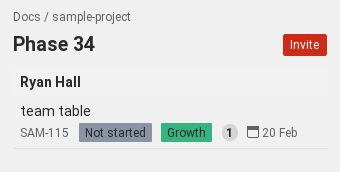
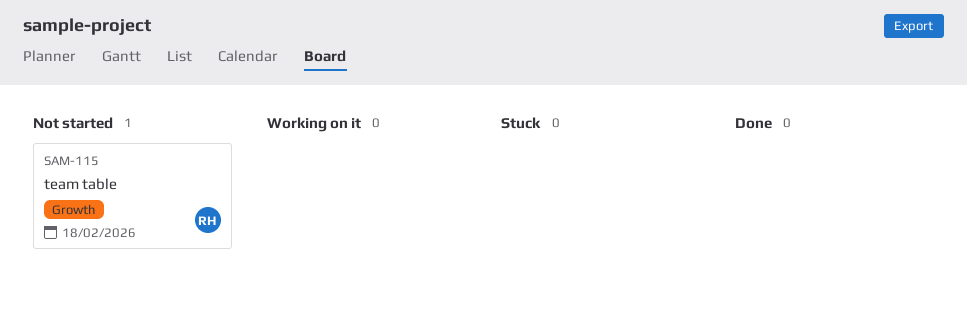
SAM-115, due: Feb 20 -> Feb 18

